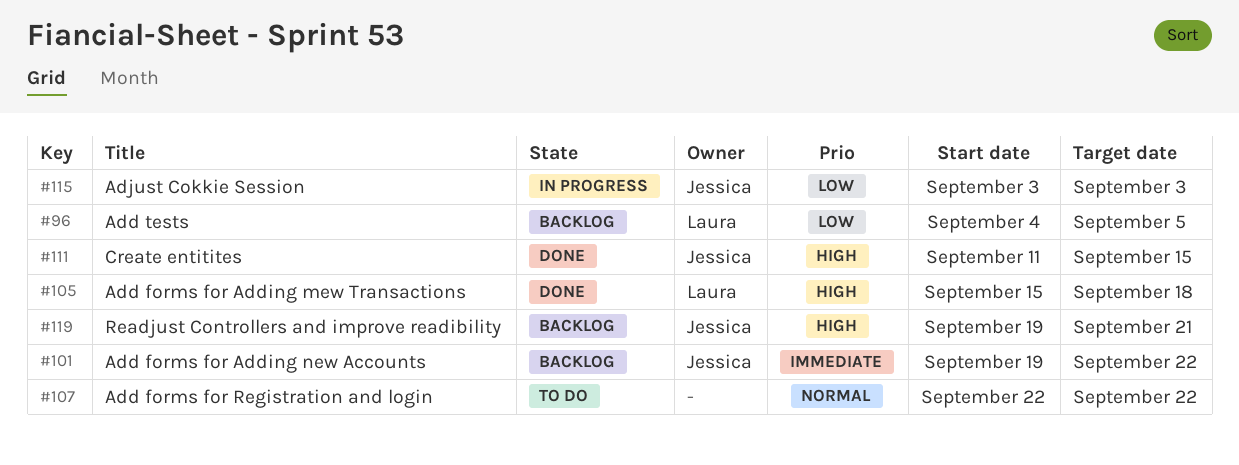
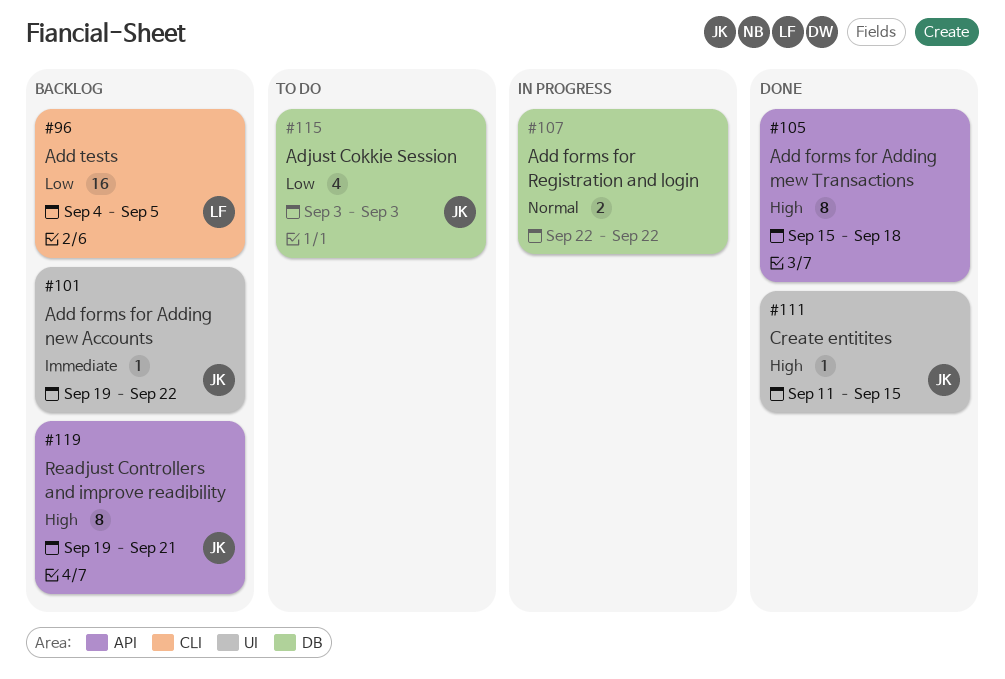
#105, owner: Laura -> none
#107, status: To do -> In progress
#115, status: In progress -> To do

